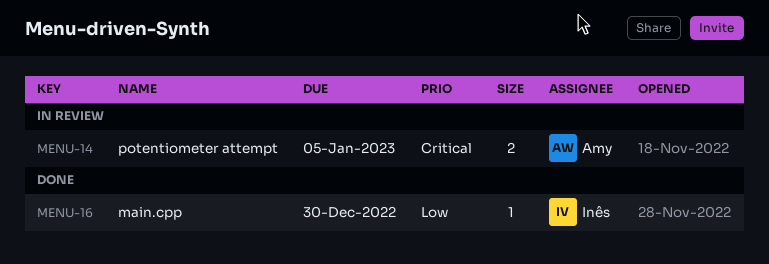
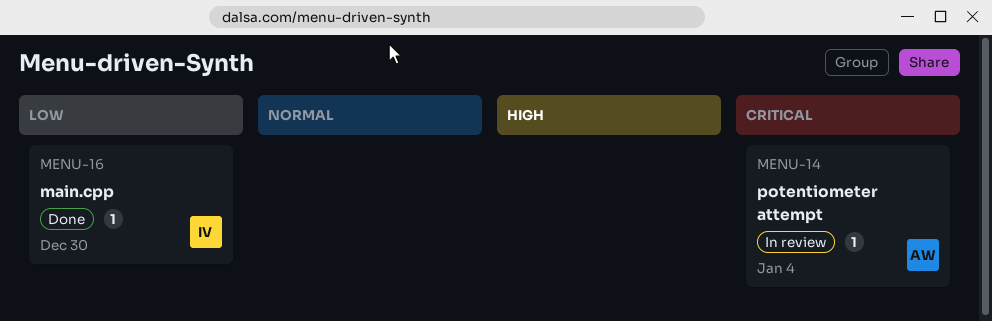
MENU-14, estimate: 2 -> 1
MENU-14, due: Jan 5 -> Jan 4

